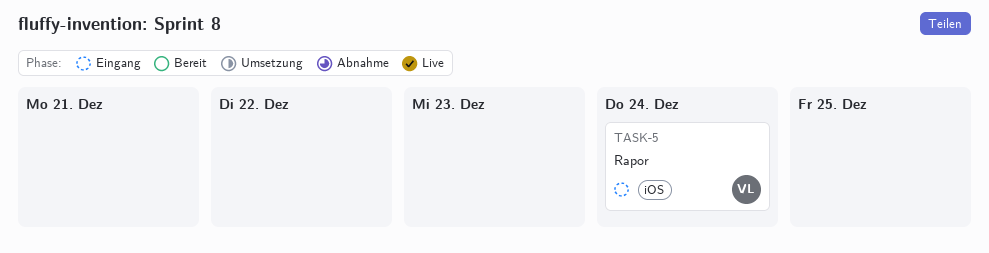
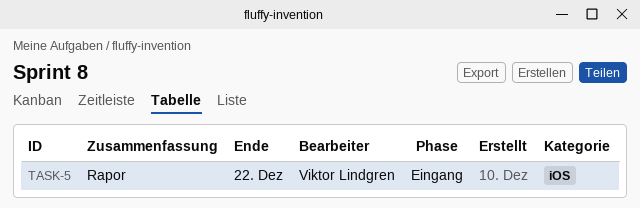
TASK-5, due: Dec 24 -> Dec 22

